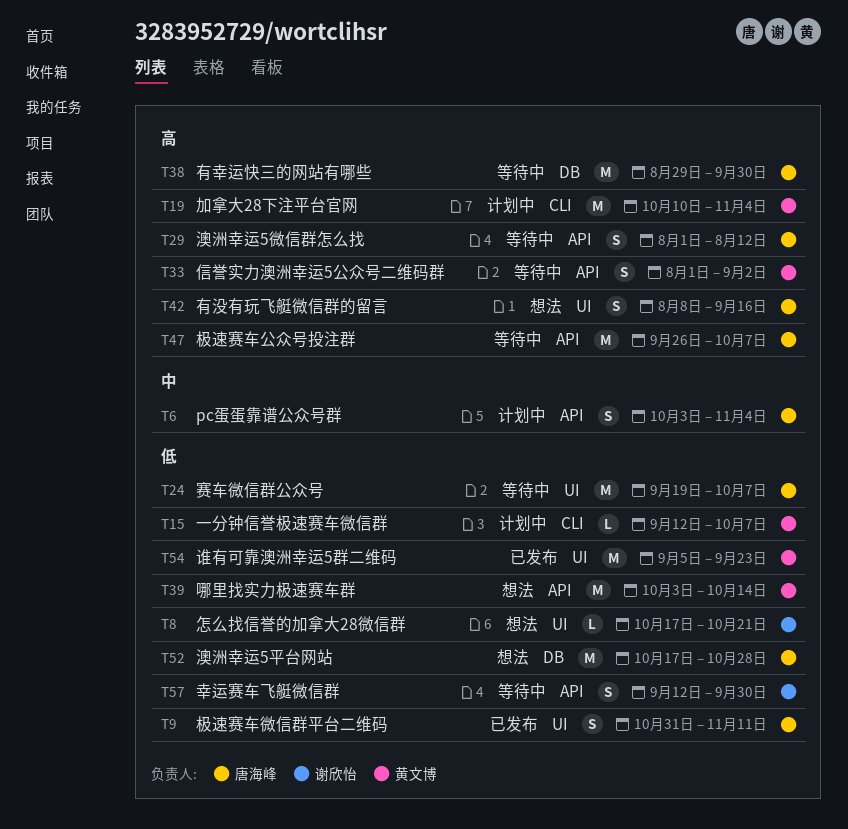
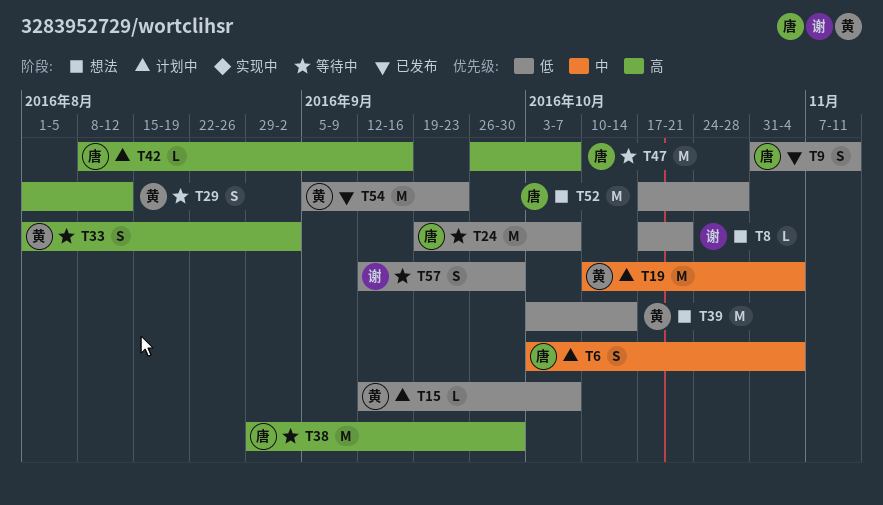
T19, priority: 高 -> 中
T29, owner: 唐海峰 -> 黄文博
T42, status: 想法 -> 计划中
T42, estimate: S -> L

